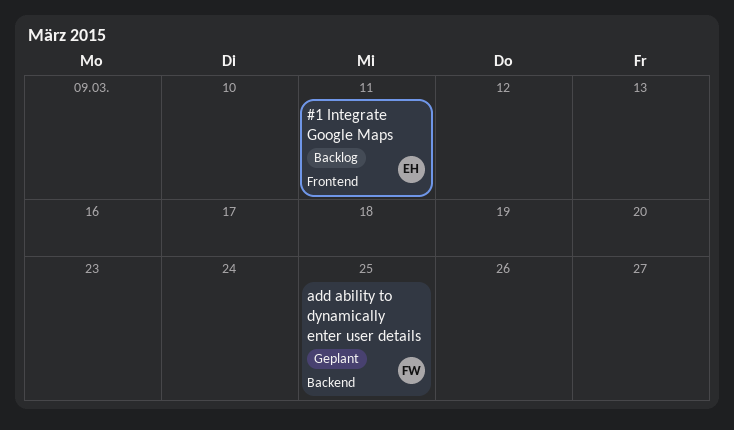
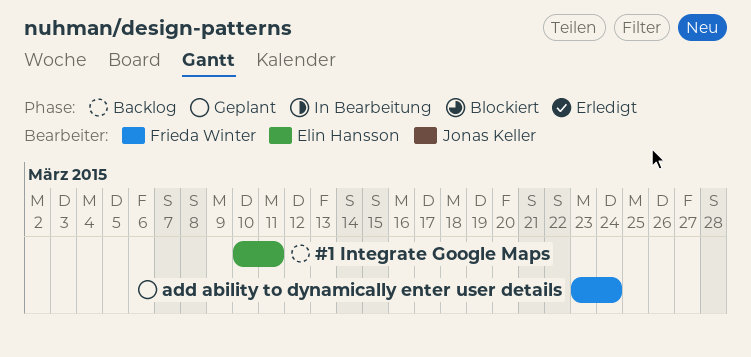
add ability to dynamically enter user details, due: Mar 25 -> Mar 24

